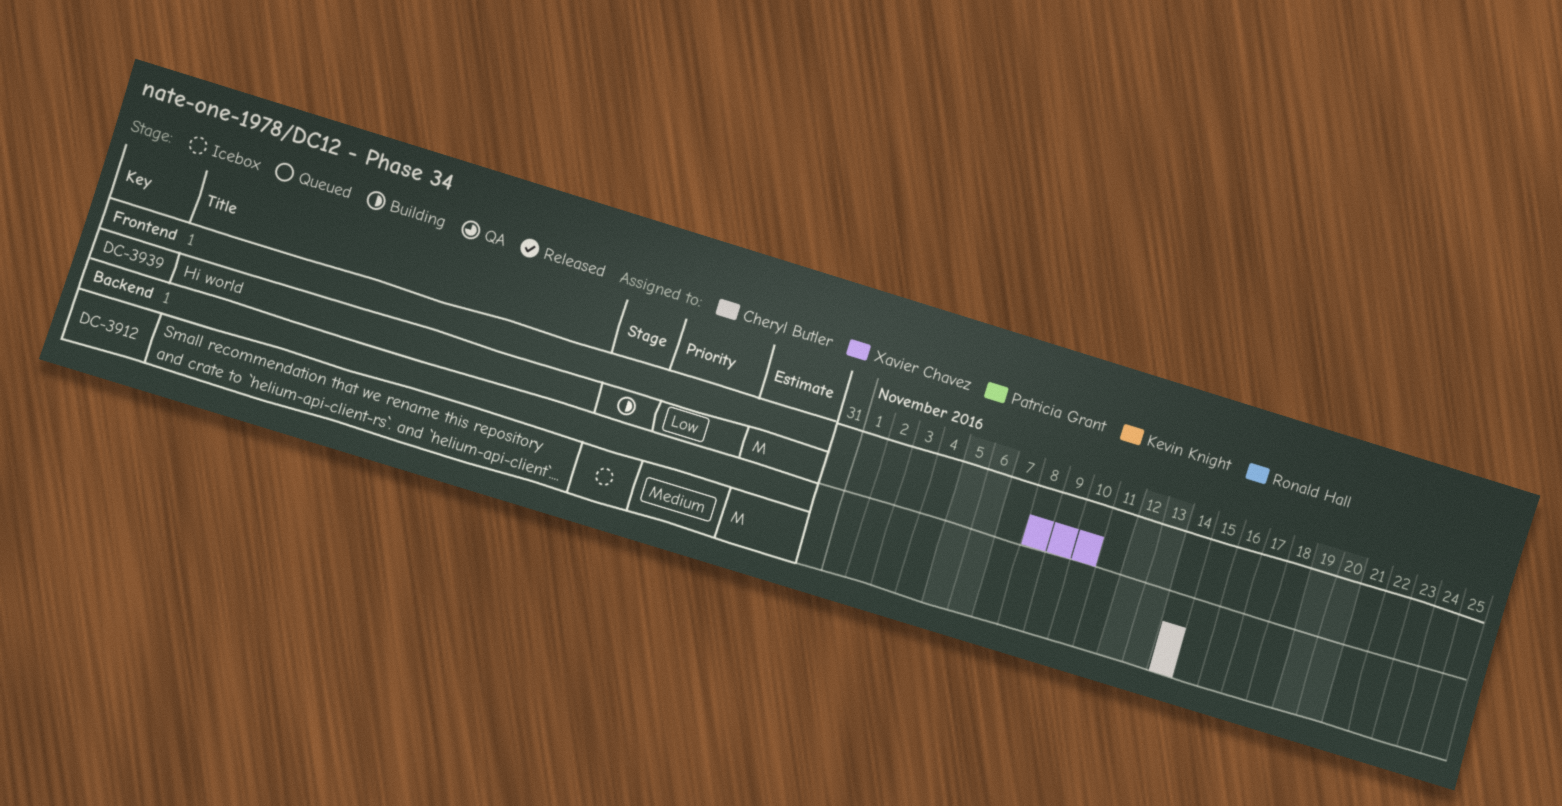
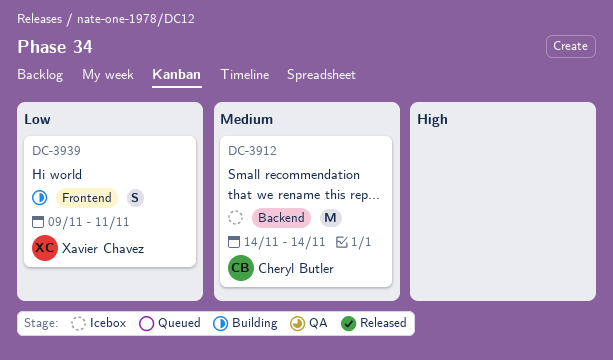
DC-3939, estimate: M -> S
DC-3939, start: Nov 8 -> Nov 9
DC-3939, due: Nov 10 -> Nov 11

